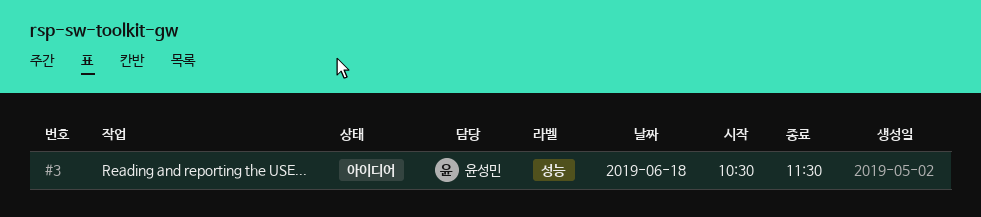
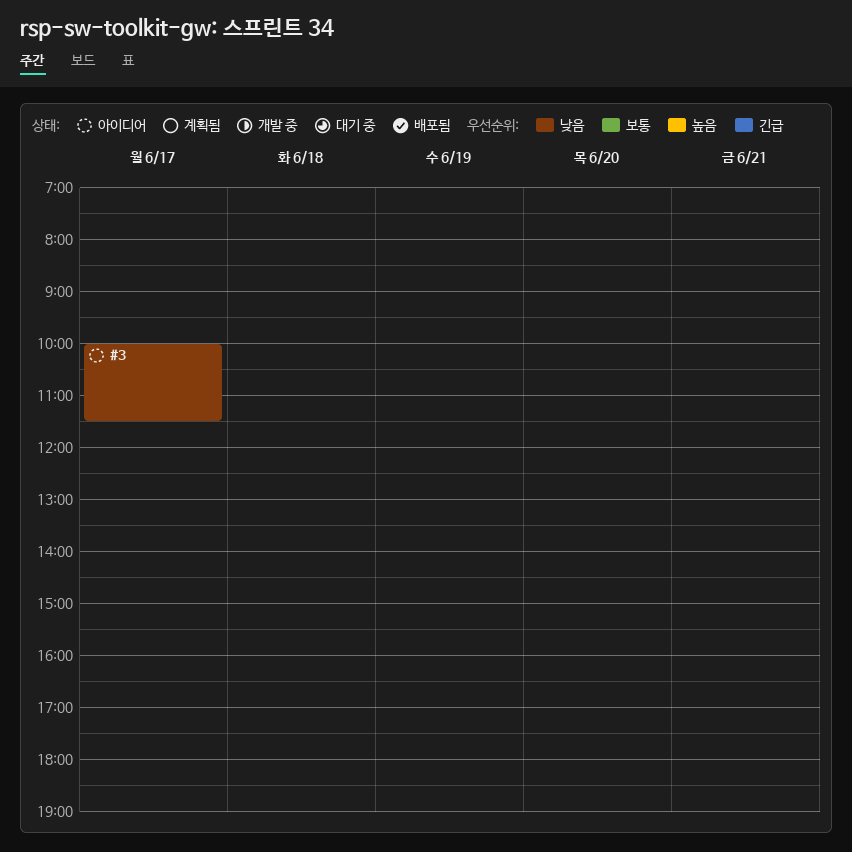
#3, day: Jun 18 -> Jun 17
#3, begins: 10:30 -> 10:00

